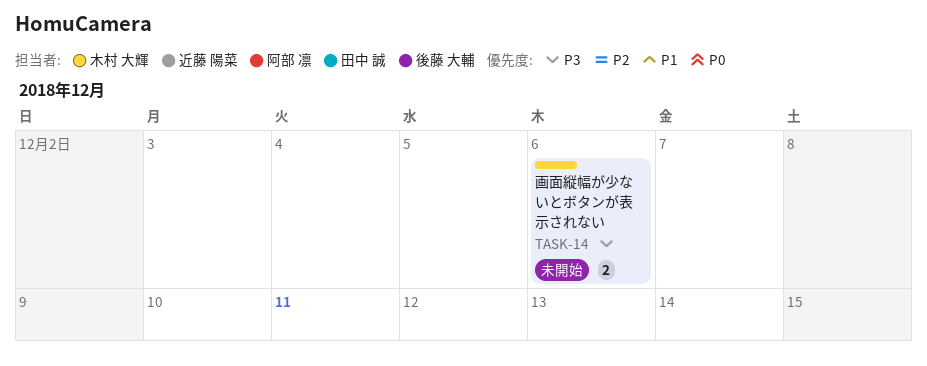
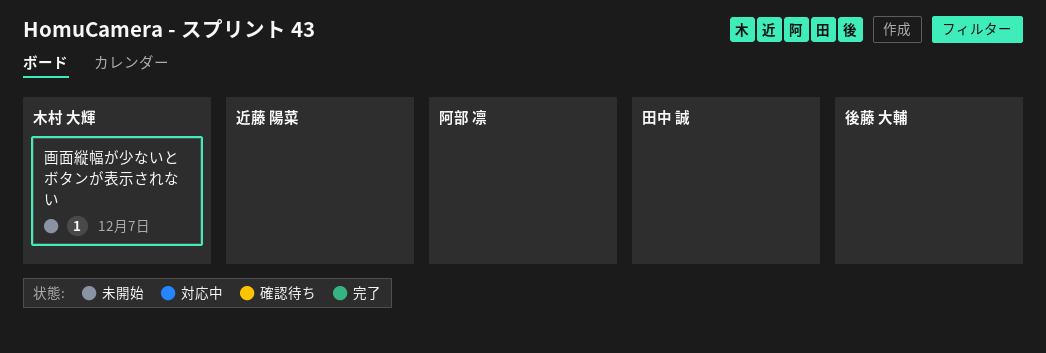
画面縦幅が少ないとボタンが表示されない, estimate: 2 -> 1
画面縦幅が少ないとボタンが表示されない, due: Dec 6 -> Dec 7

